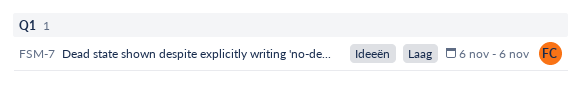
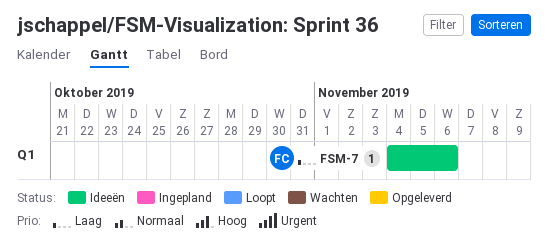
FSM-7, start: Nov 6 -> Nov 4

